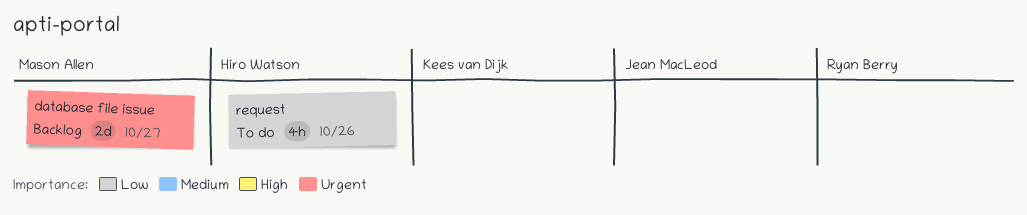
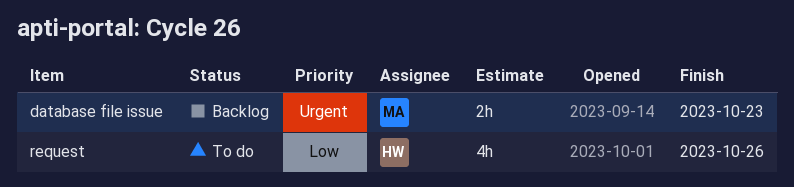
database file issue, estimate: 2d -> 2h
database file issue, due: Oct 27 -> Oct 23

